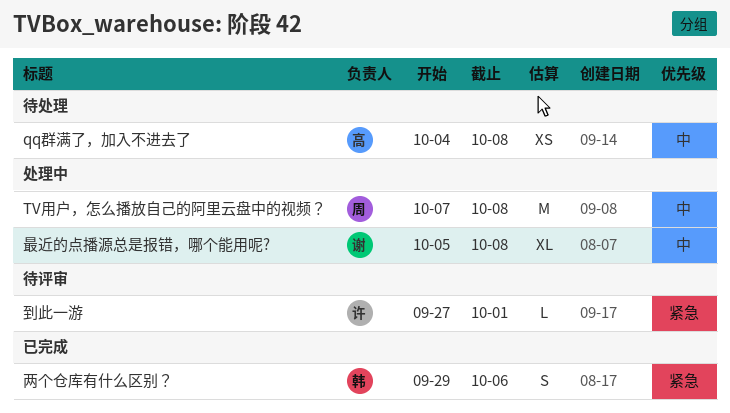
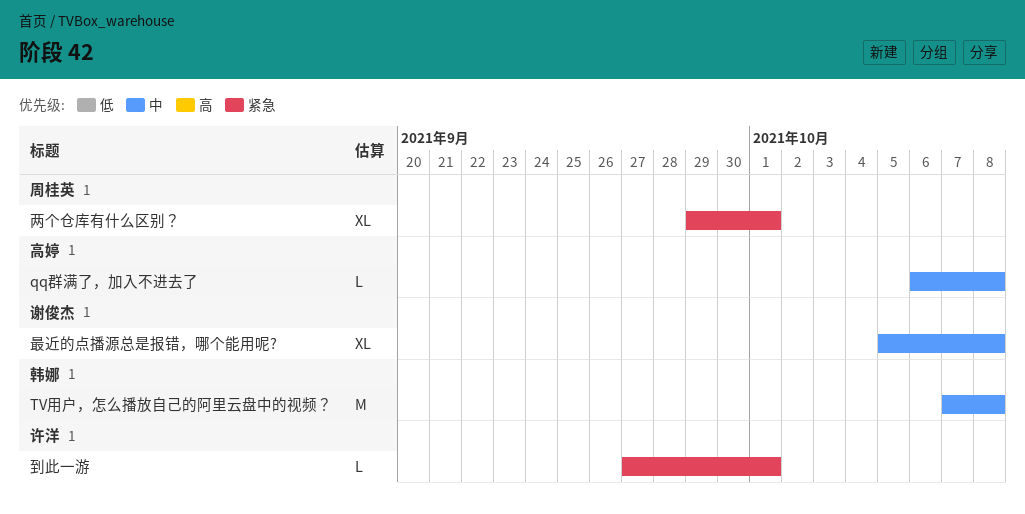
qq群满了，加入不进去了, estimate: XS -> L
qq群满了，加入不进去了, start: Oct 4 -> Oct 6
TV用户，怎么播放自己的阿里云盘中的视频？, owner: 周桂英 -> 韩娜
两个仓库有什么区别？, owner: 韩娜 -> 周桂英
两个仓库有什么区别？, estimate: S -> XL
两个仓库有什么区别？, due: Oct 6 -> Oct 1

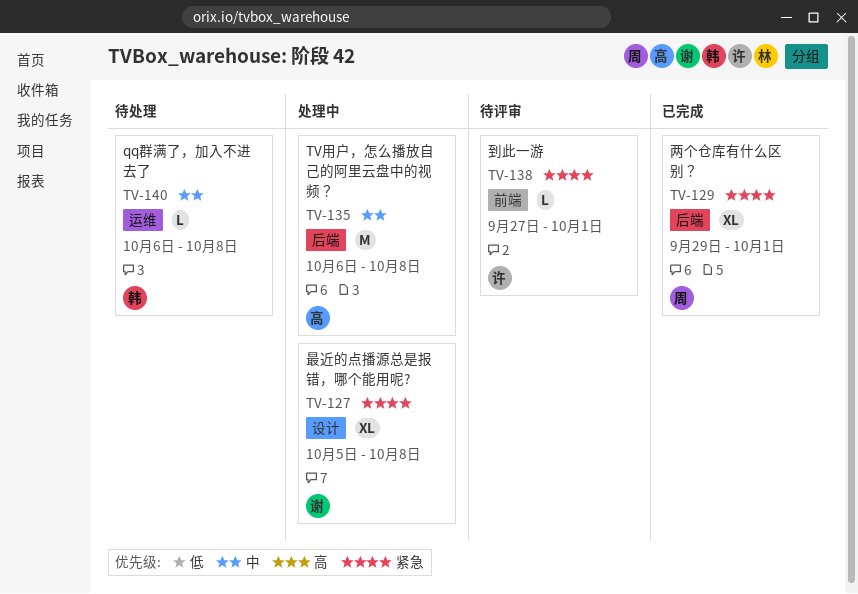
qq群满了，加入不进去了, owner: 高婷 -> 韩娜
TV用户，怎么播放自己的阿里云盘中的视频？, owner: 韩娜 -> 高婷
TV用户，怎么播放自己的阿里云盘中的视频？, start: Oct 7 -> Oct 6
最近的点播源总是报错，哪个能用呢?, priority: 中 -> 紧急

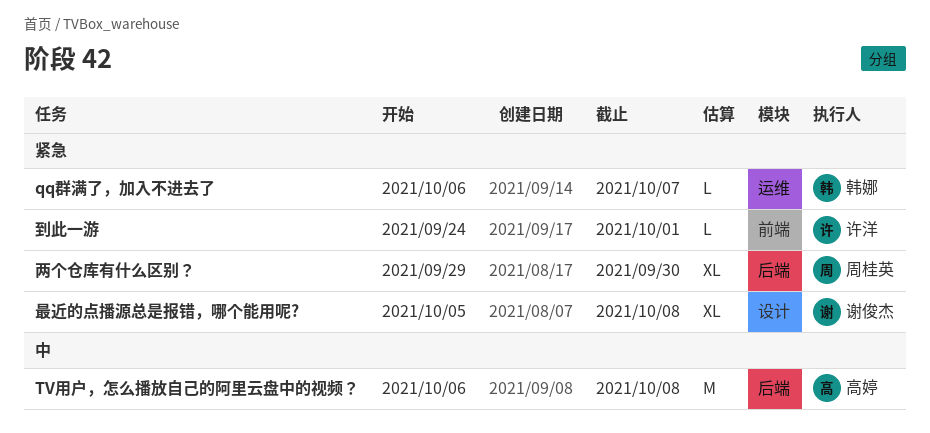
qq群满了，加入不进去了, priority: 中 -> 紧急
qq群满了，加入不进去了, due: Oct 8 -> Oct 7
两个仓库有什么区别？, due: Oct 1 -> Sep 30
到此一游, start: Sep 27 -> Sep 24

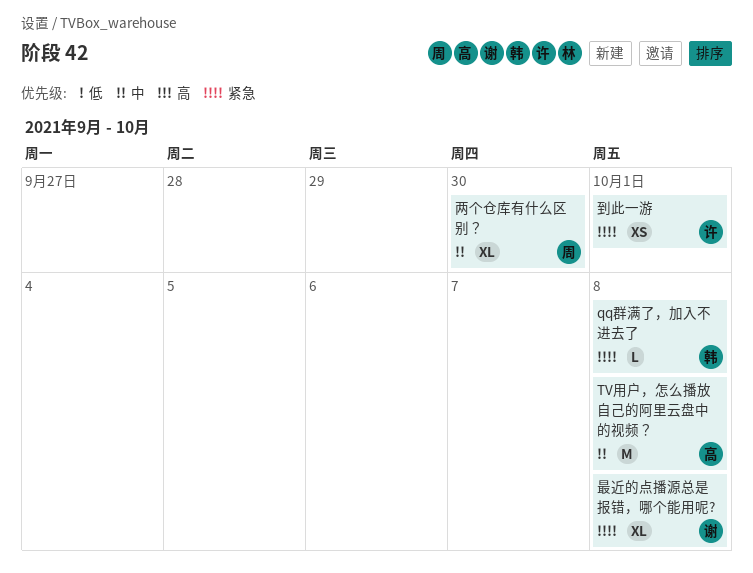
qq群满了，加入不进去了, due: Oct 7 -> Oct 8
两个仓库有什么区别？, priority: 紧急 -> 中
到此一游, estimate: L -> XS

